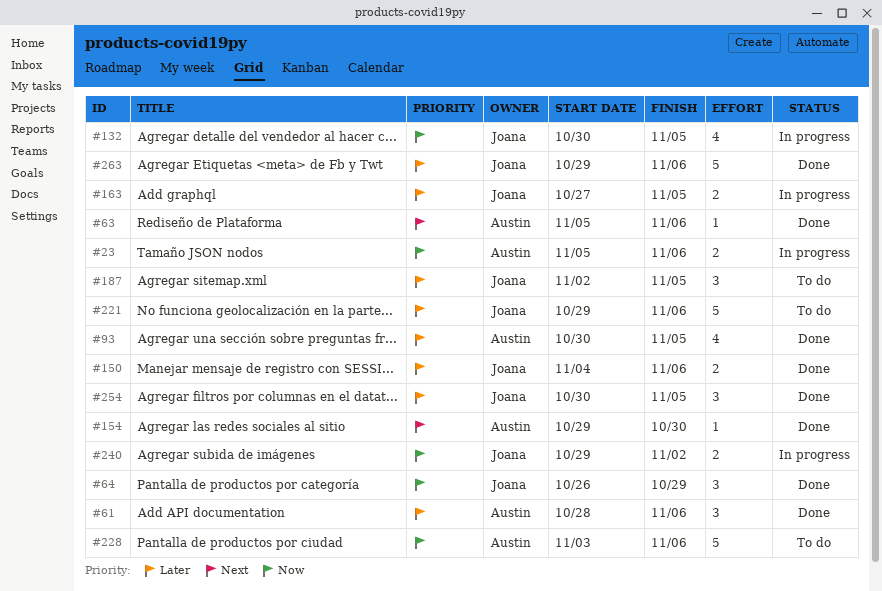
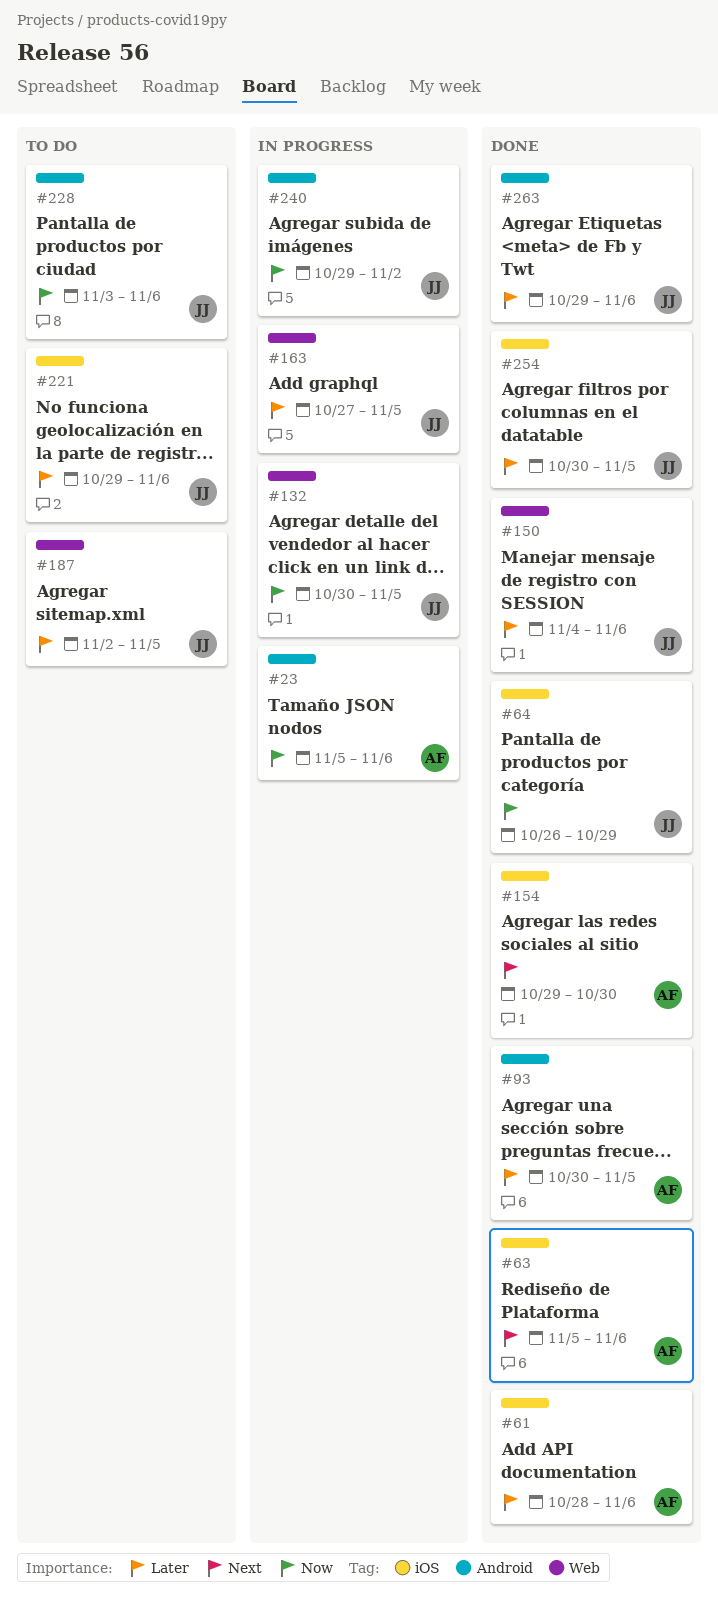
#228, owner: Austin -> Joana

